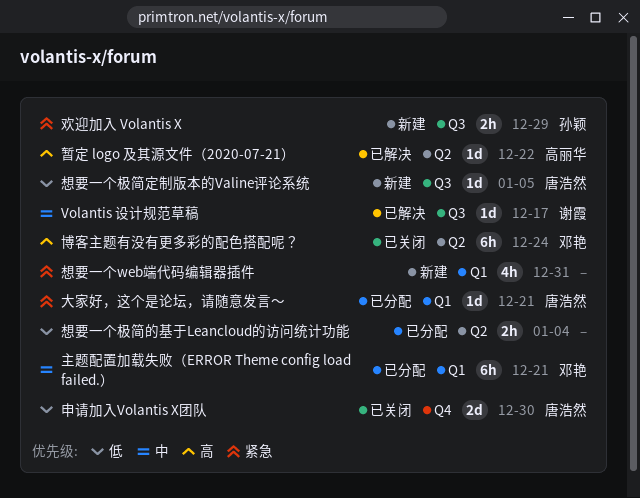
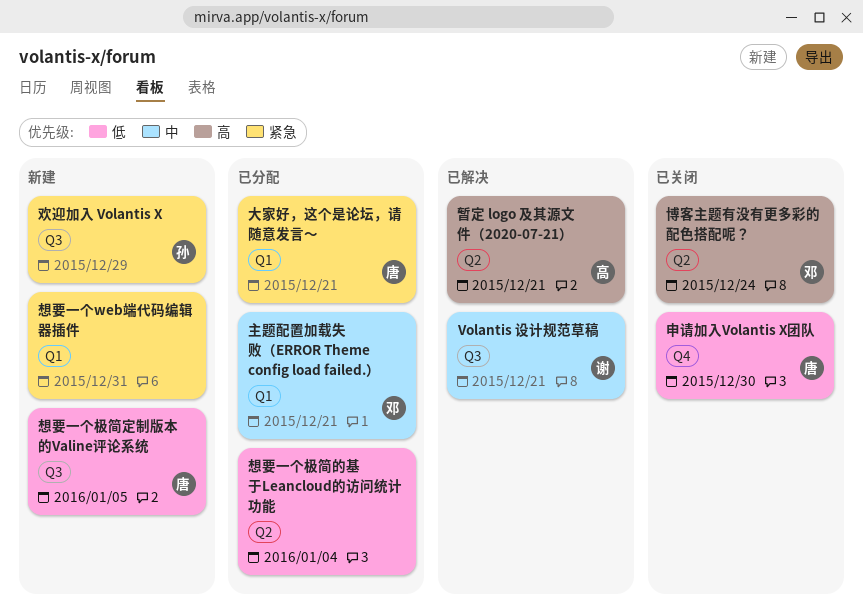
Volantis 设计规范草稿, due: Dec 17 -> Dec 21
暂定 logo 及其源文件（2020-07-21）, due: Dec 22 -> Dec 21

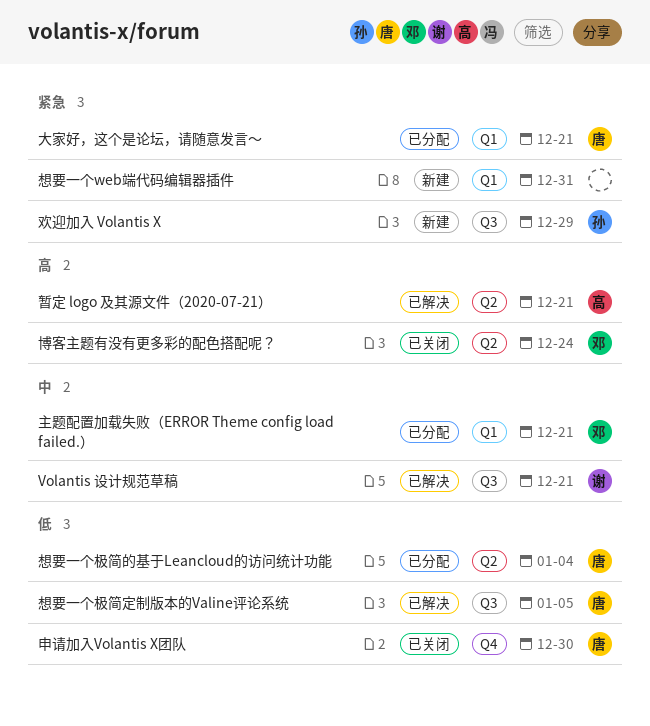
想要一个极简定制版本的Valine评论系统, status: 新建 -> 已解决
想要一个极简的基于Leancloud的访问统计功能, owner: none -> 唐

